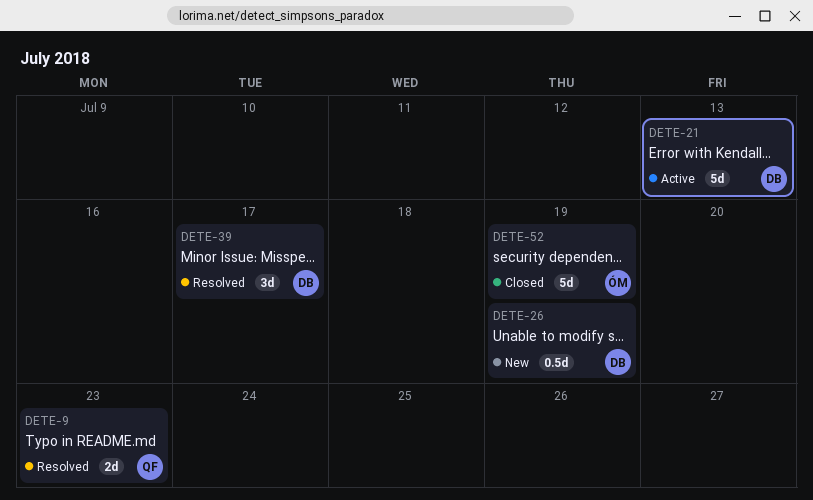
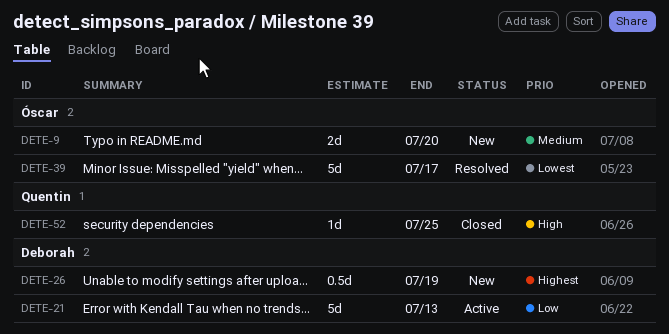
DETE-9, status: Resolved -> New
DETE-9, owner: Quentin -> Óscar
DETE-9, due: Jul 23 -> Jul 20
DETE-39, owner: Deborah -> Óscar
DETE-39, estimate: 3d -> 5d
DETE-52, owner: Óscar -> Quentin
DETE-52, estimate: 5d -> 1d
DETE-52, due: Jul 19 -> Jul 25

